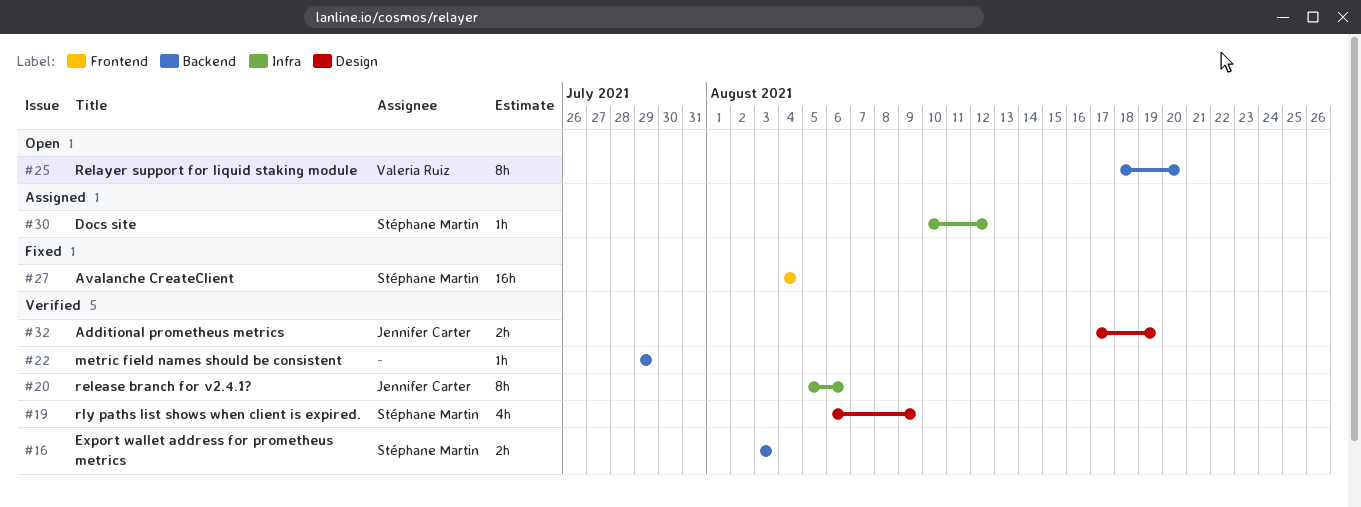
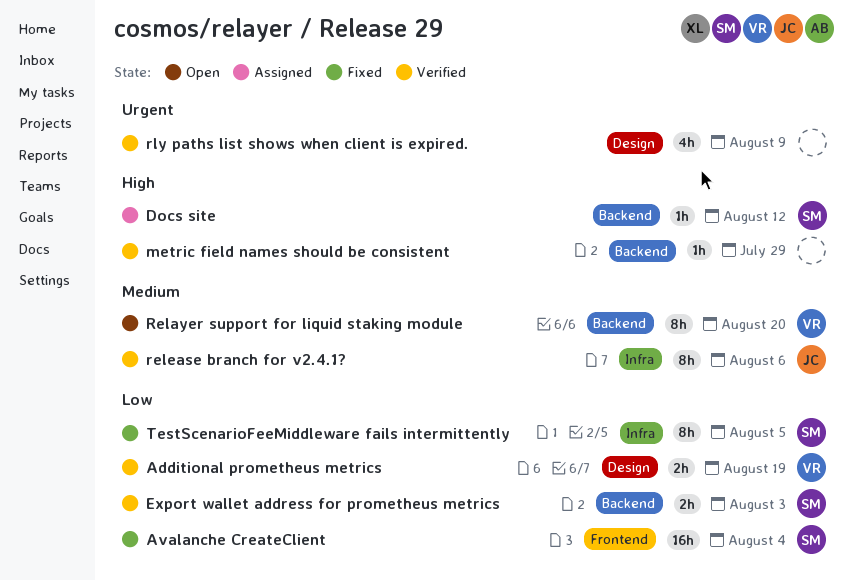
Additional prometheus metrics, owner: Jennifer Carter -> Valeria Ruiz
Docs site, label: Infra -> Backend
rly paths list shows when client is expired., owner: Stéphane Martin -> none
TestScenarioFeeMiddleware fails intermittently: none -> present

